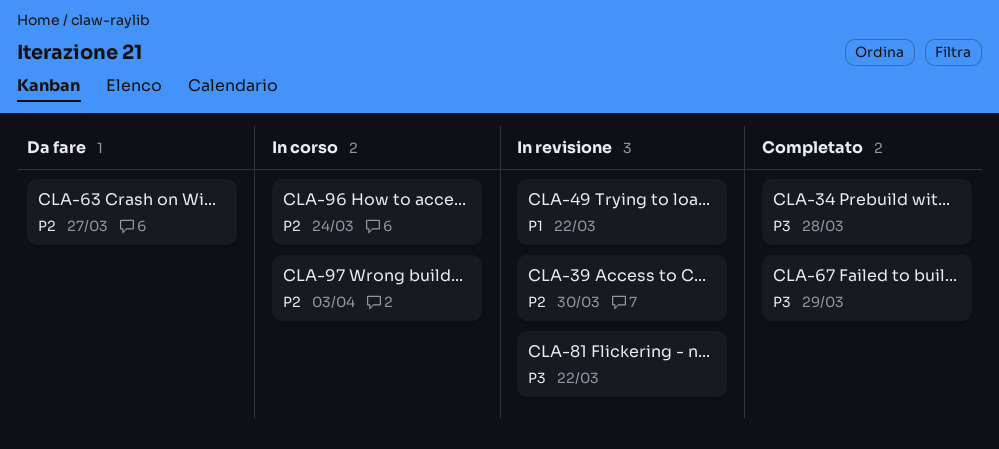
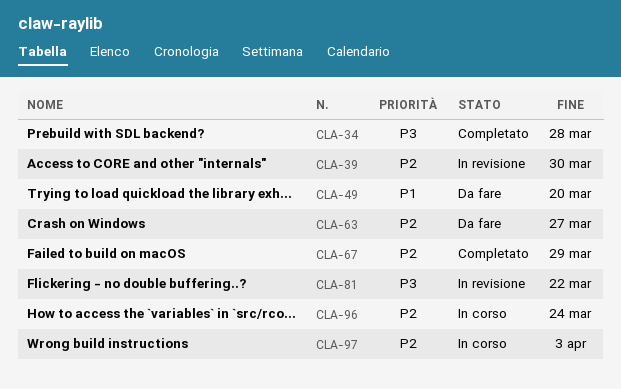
CLA-49, status: In revisione -> Da fare
CLA-49, due: Mar 22 -> Mar 20
CLA-67, priority: P3 -> P2

